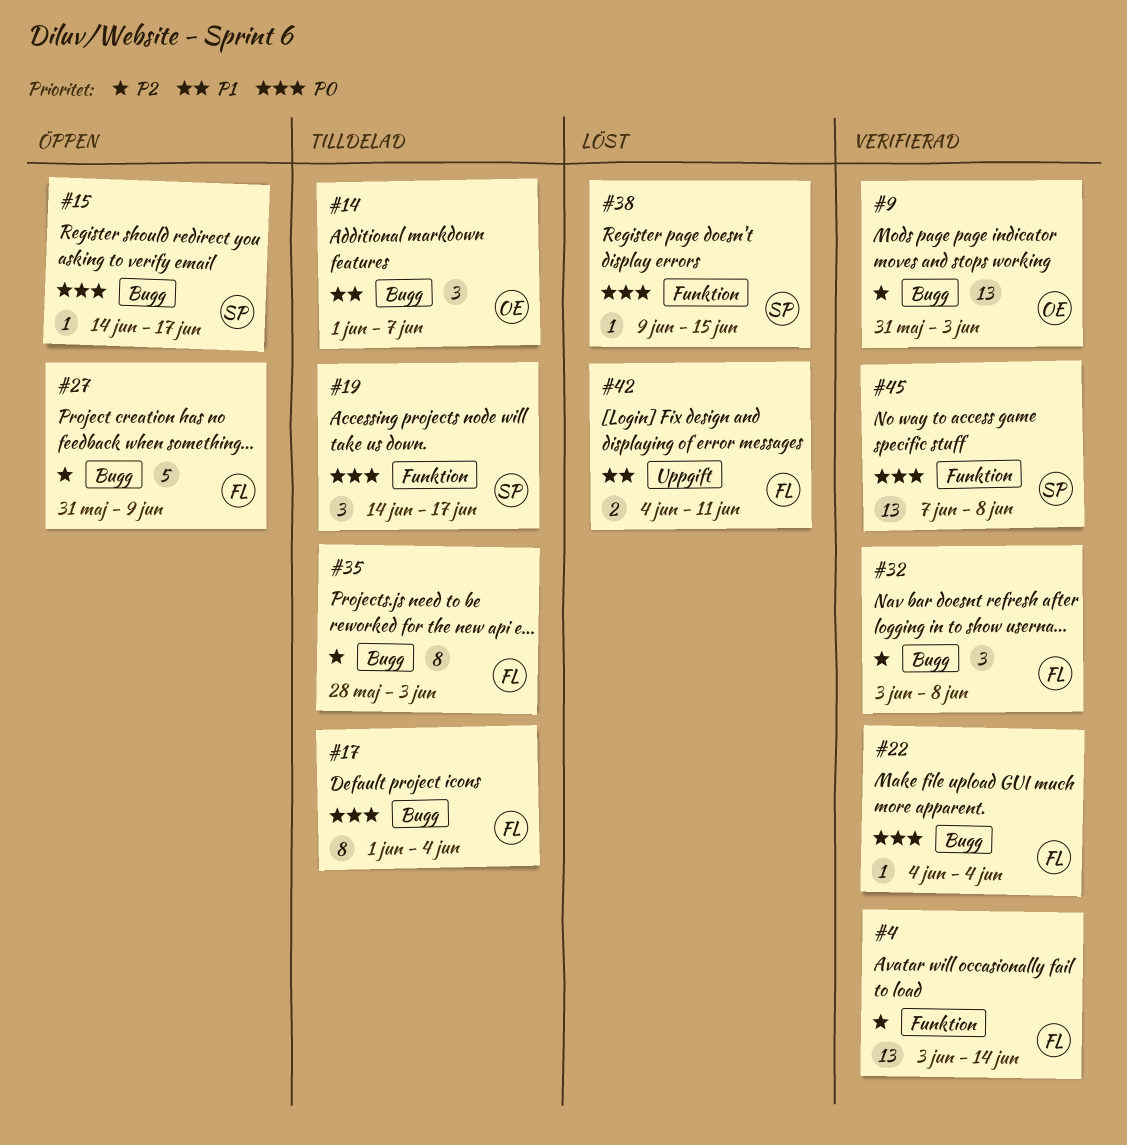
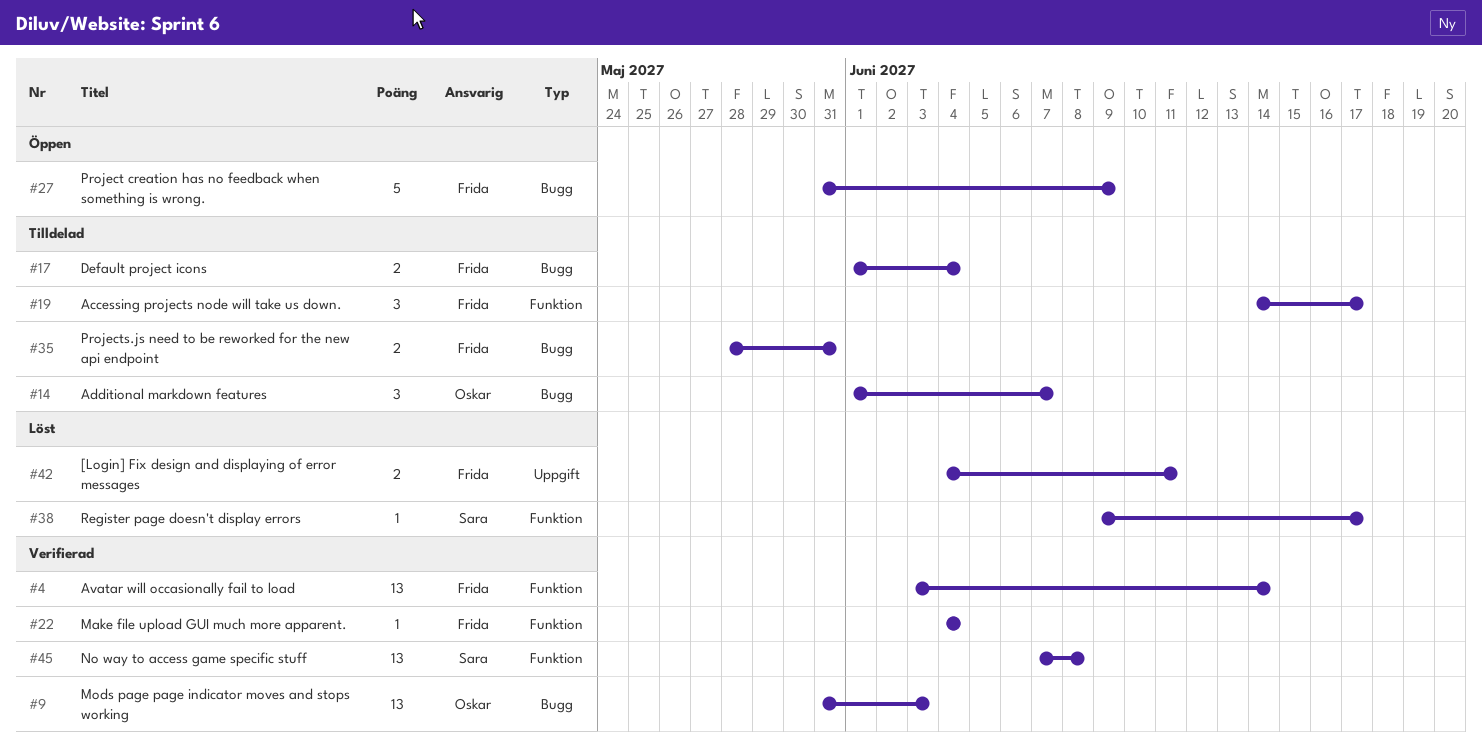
#15: present -> none
#17, estimate: 8 -> 2
#19, owner: Sara -> Frida
#22, label: Bugg -> Funktion
#32: present -> none
#35, estimate: 8 -> 2
#35, due: Jun 3 -> May 31
#38, due: Jun 15 -> Jun 17

